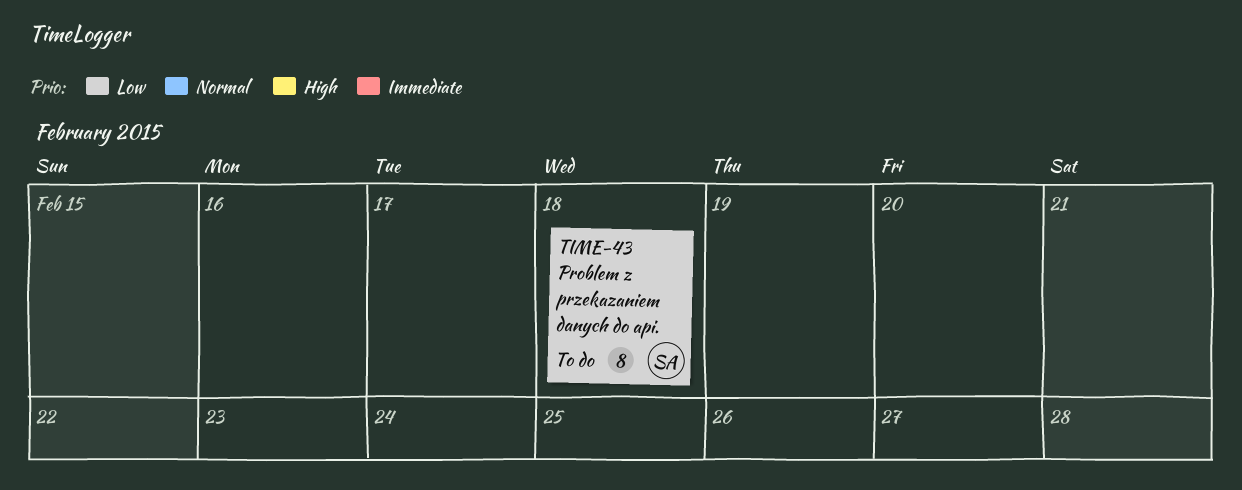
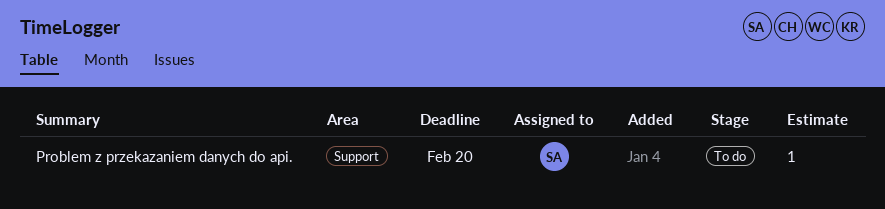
Problem z przekazaniem danych do api., estimate: 8 -> 1
Problem z przekazaniem danych do api., due: Feb 18 -> Feb 20

